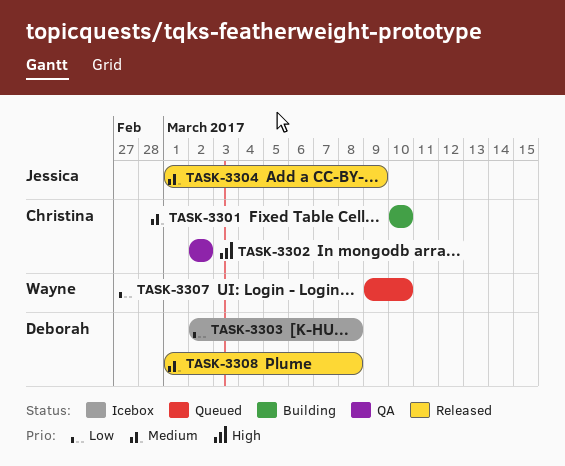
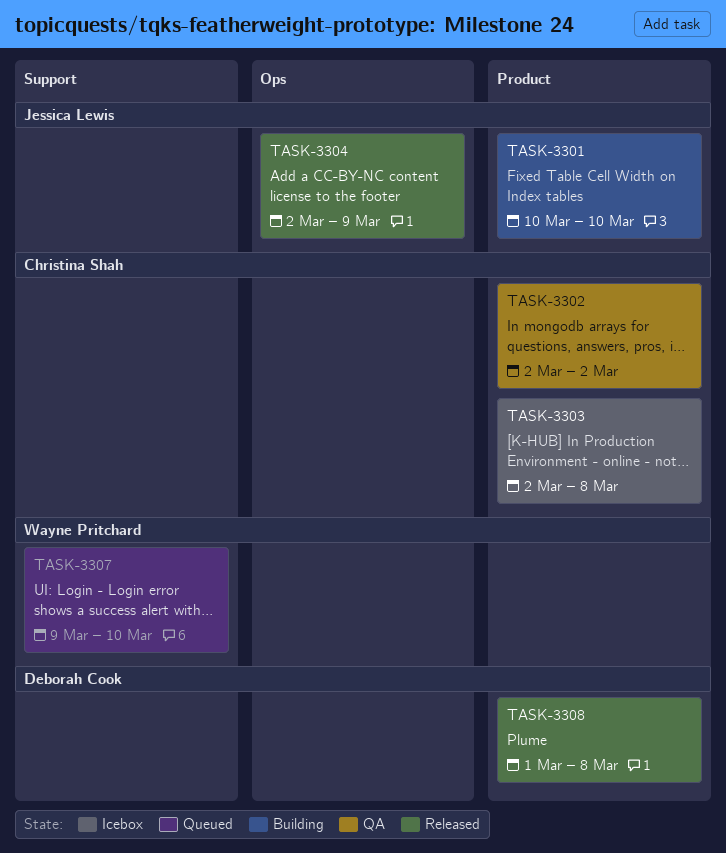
TASK-3301, owner: Christina Shah -> Jessica Lewis
TASK-3303, owner: Deborah Cook -> Christina Shah
TASK-3304, start: Mar 1 -> Mar 2

